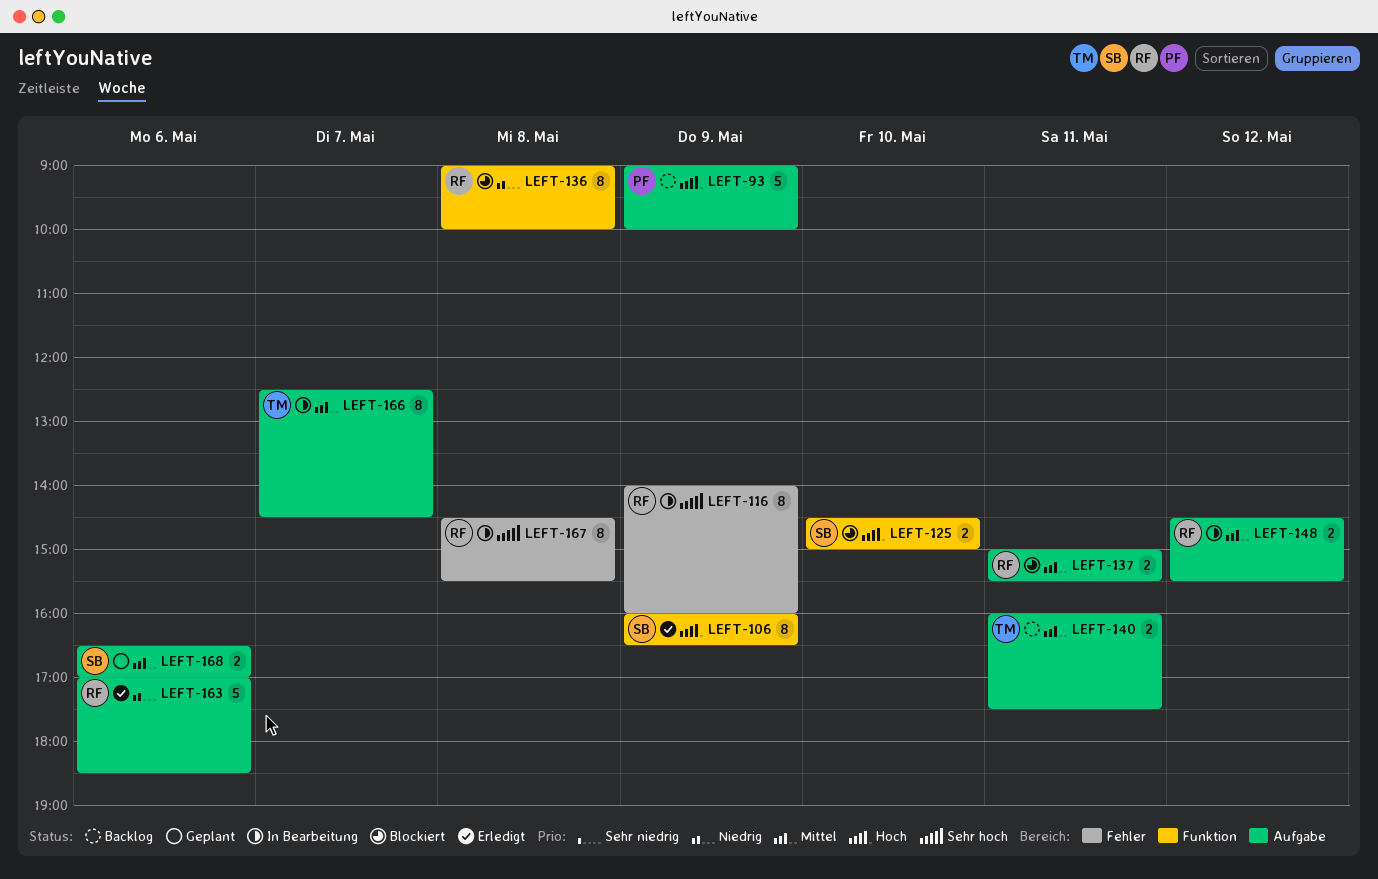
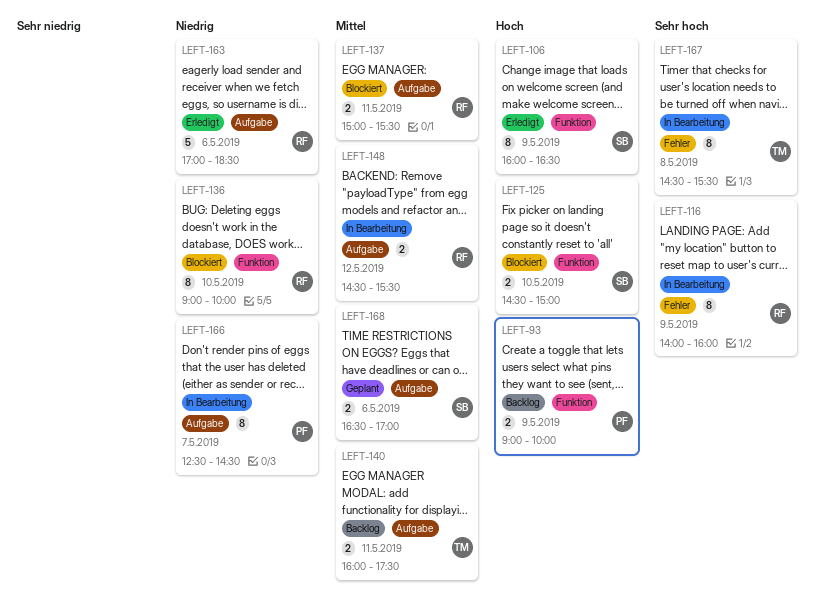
LEFT-93, label: Aufgabe -> Funktion
LEFT-93, estimate: 5 -> 2
LEFT-136, day: May 8 -> May 10
LEFT-166, owner: TM -> PF
LEFT-166, priority: Mittel -> Niedrig
LEFT-167, owner: RF -> TM

